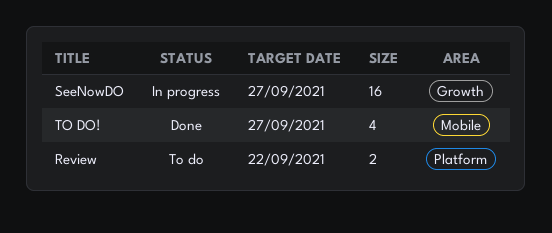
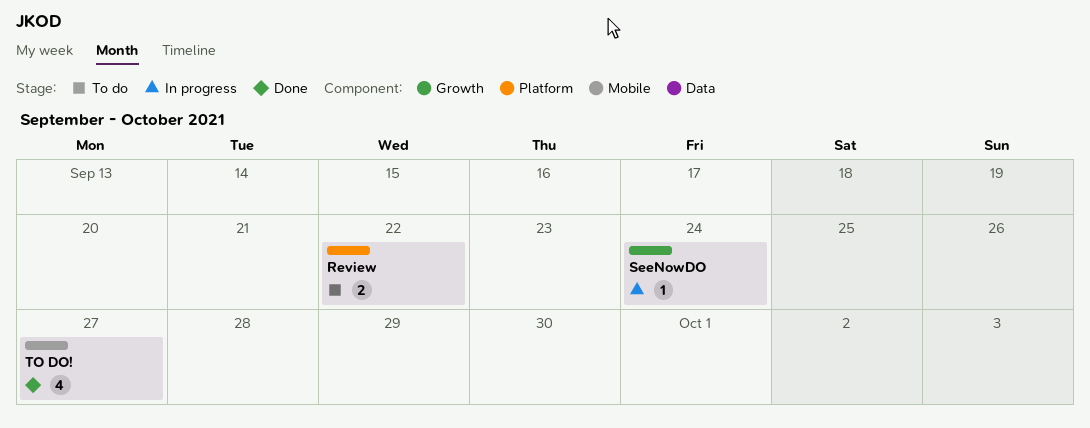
SeeNowDO, estimate: 16 -> 1
SeeNowDO, due: Sep 27 -> Sep 24

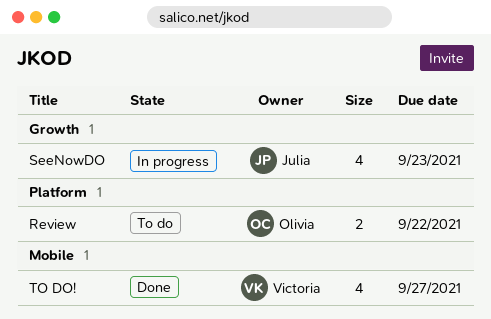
SeeNowDO, estimate: 1 -> 4
SeeNowDO, due: Sep 24 -> Sep 23

